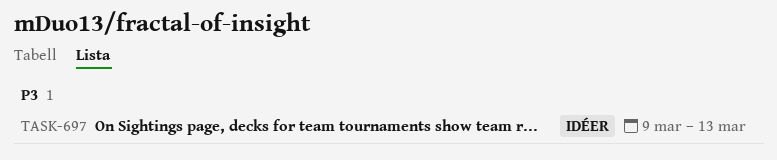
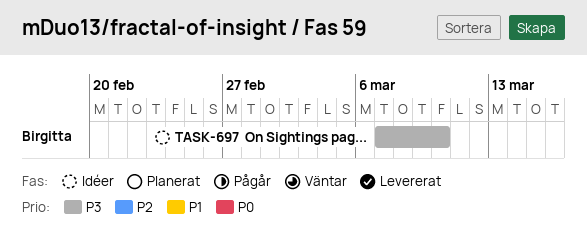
TASK-697, start: Mar 9 -> Mar 7
TASK-697, due: Mar 13 -> Mar 10

